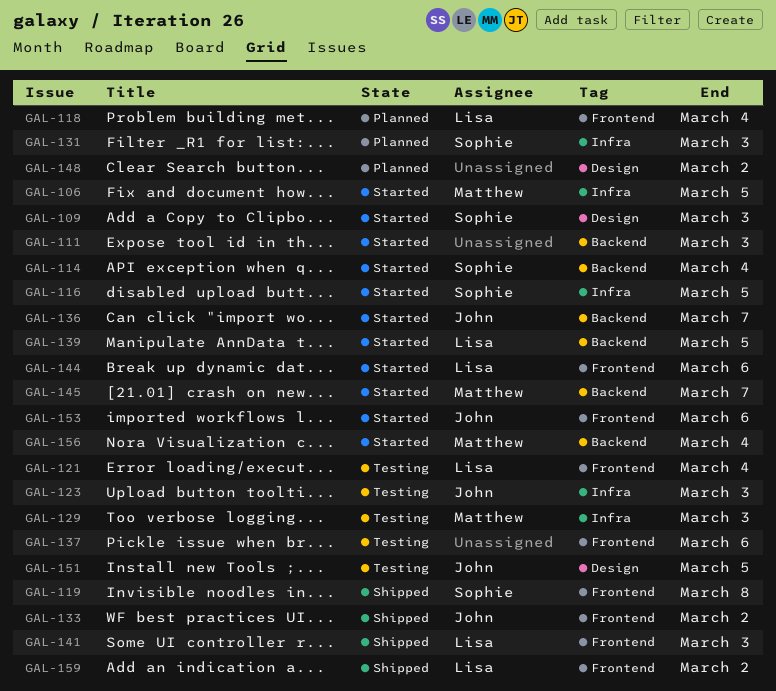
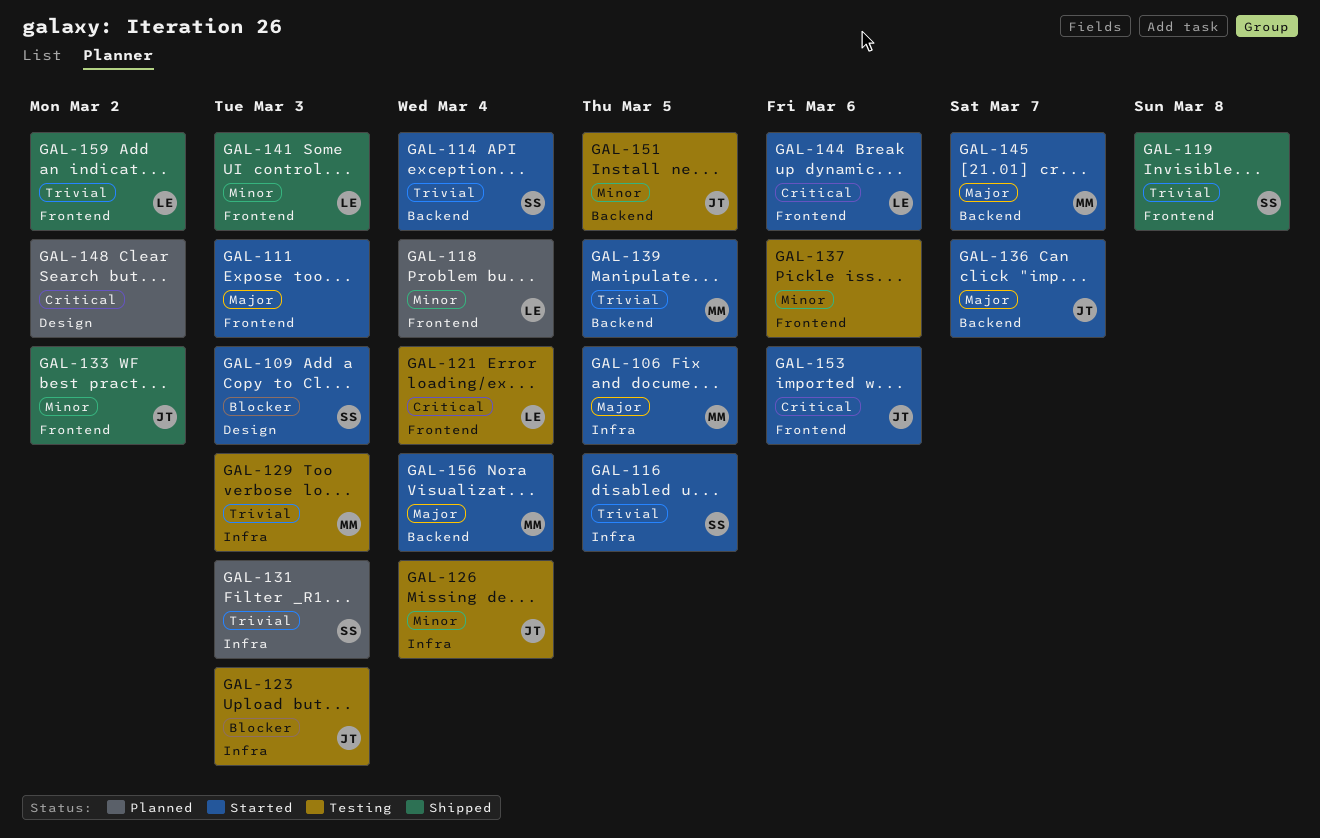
GAL-111, label: Backend -> Frontend
GAL-126: none -> present
GAL-139, owner: Lisa -> Matthew
GAL-151, label: Design -> Backend

